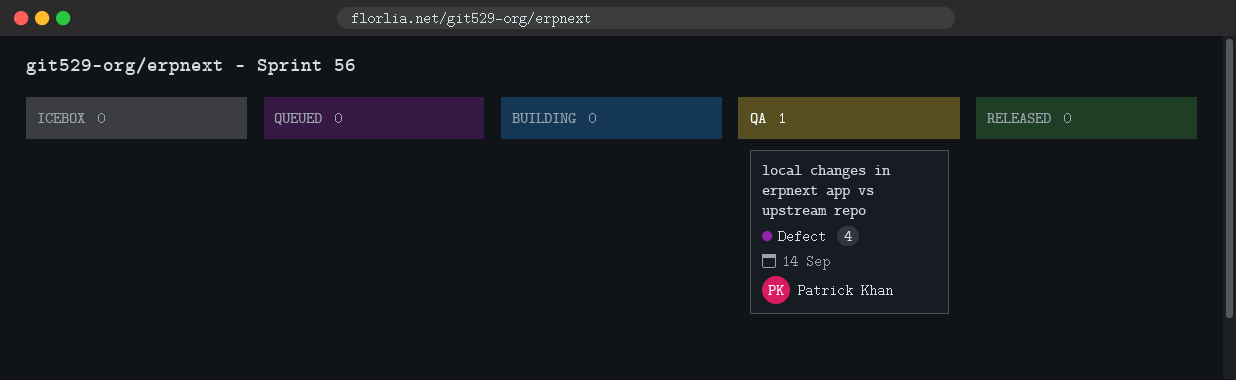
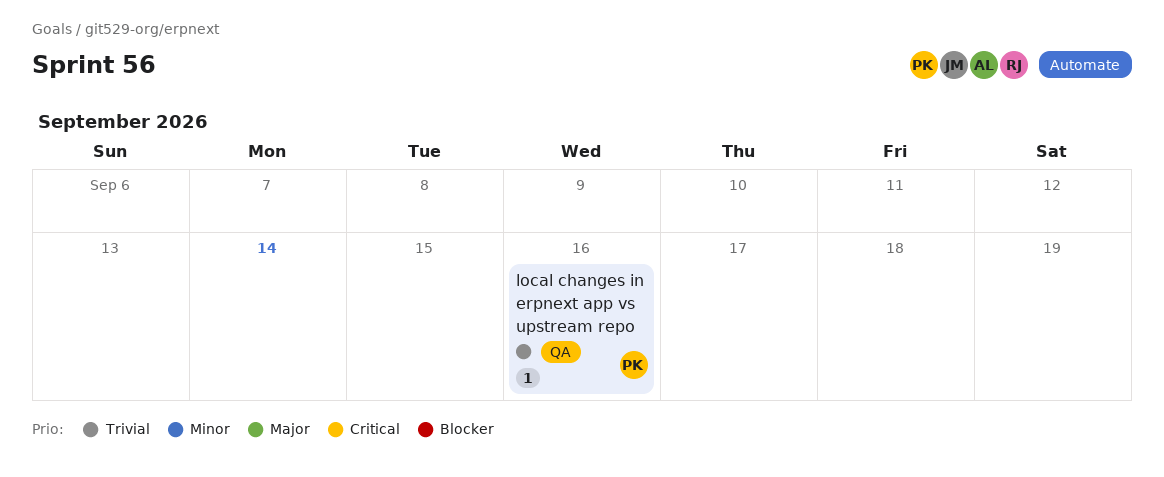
local changes in erpnext app vs upstream repo, estimate: 4 -> 1
local changes in erpnext app vs upstream repo, due: Sep 14 -> Sep 16

